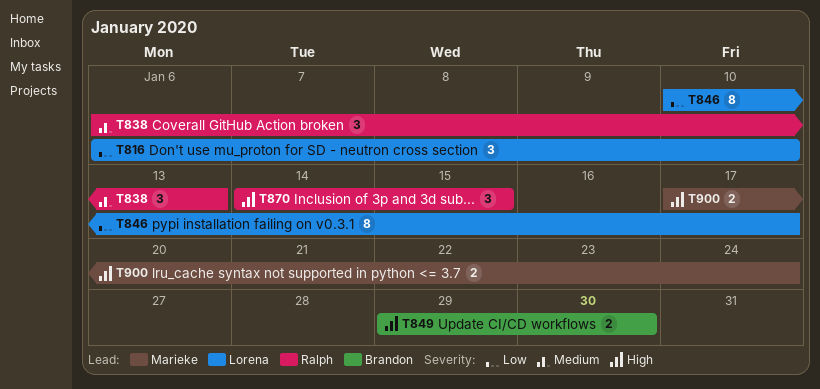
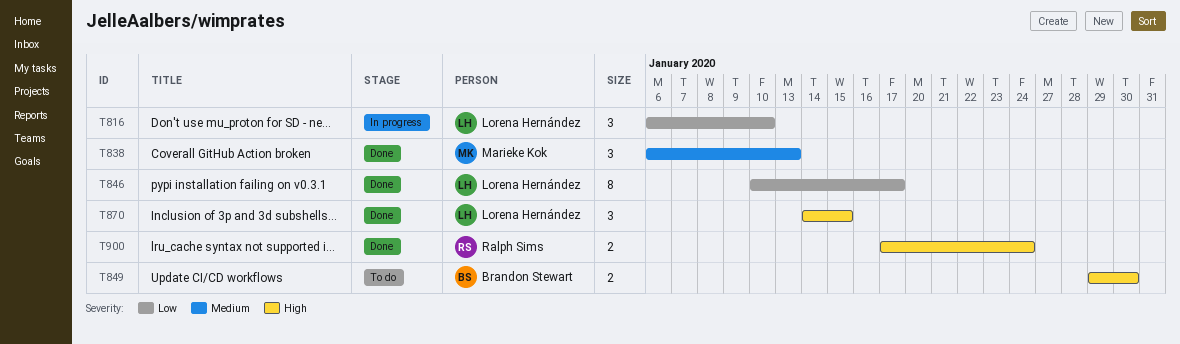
T838, owner: Ralph Sims -> Marieke Kok
T870, owner: Ralph Sims -> Lorena Hernández
T900, owner: Marieke Kok -> Ralph Sims

